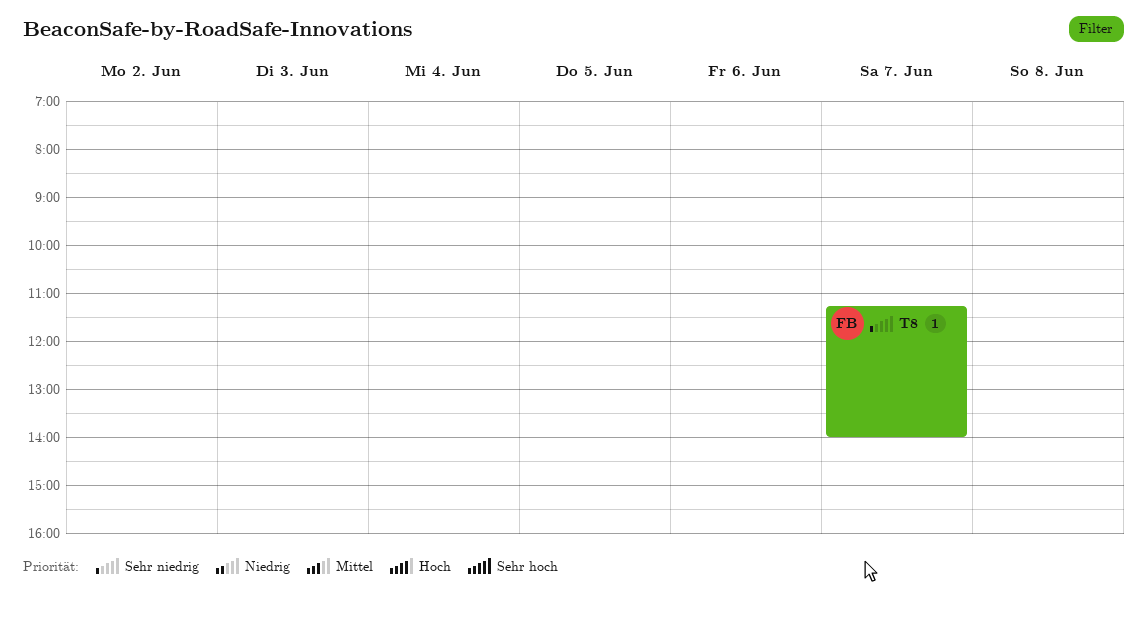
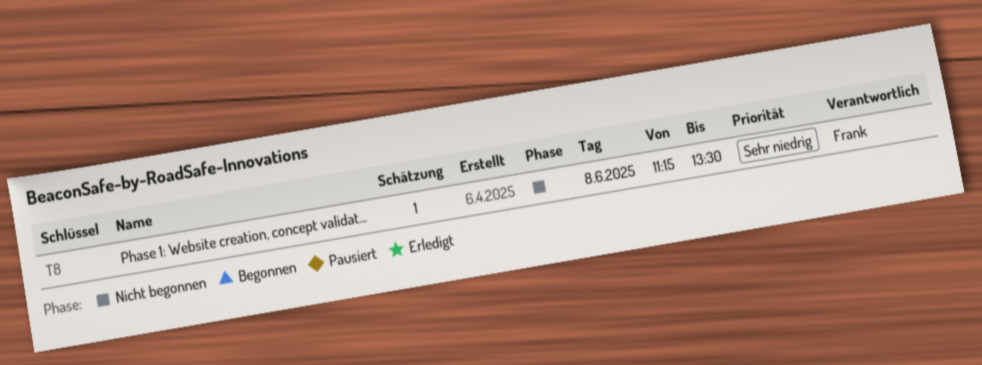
T8, day: Jun 7 -> Jun 8
T8, ends: 14:00 -> 13:30

